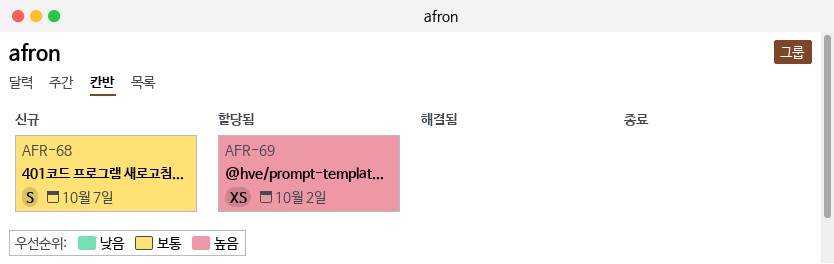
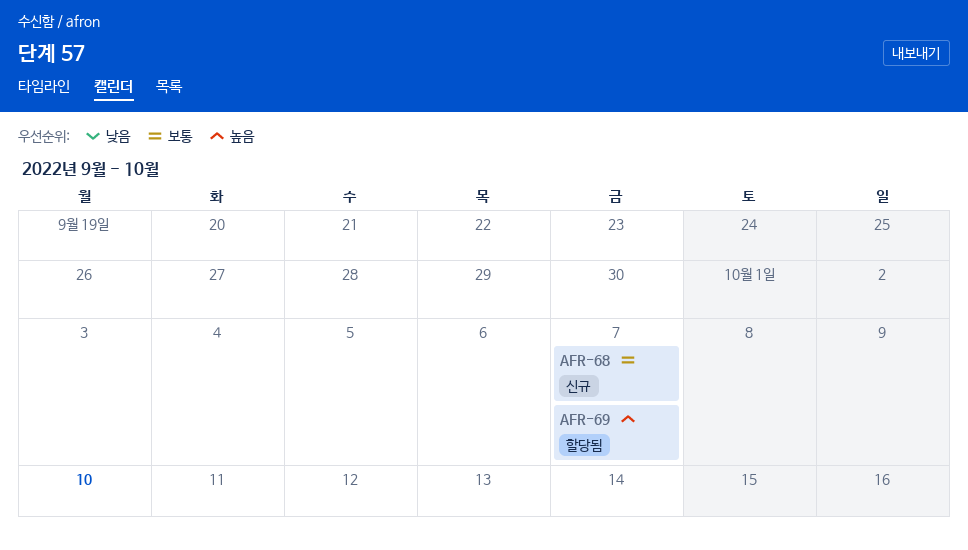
AFR-69, due: Oct 2 -> Oct 7

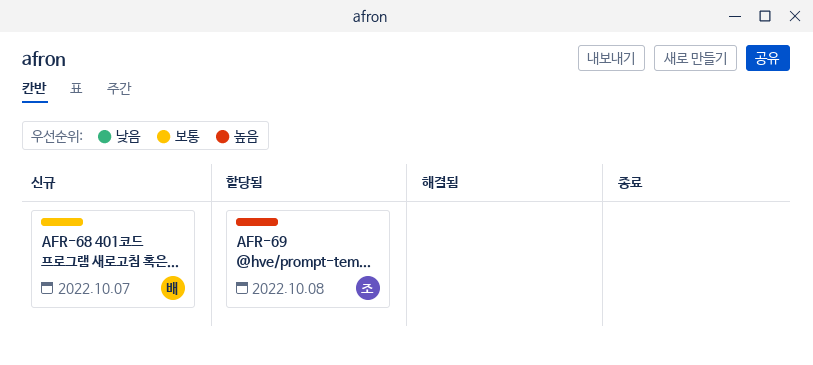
AFR-69, due: Oct 7 -> Oct 8

